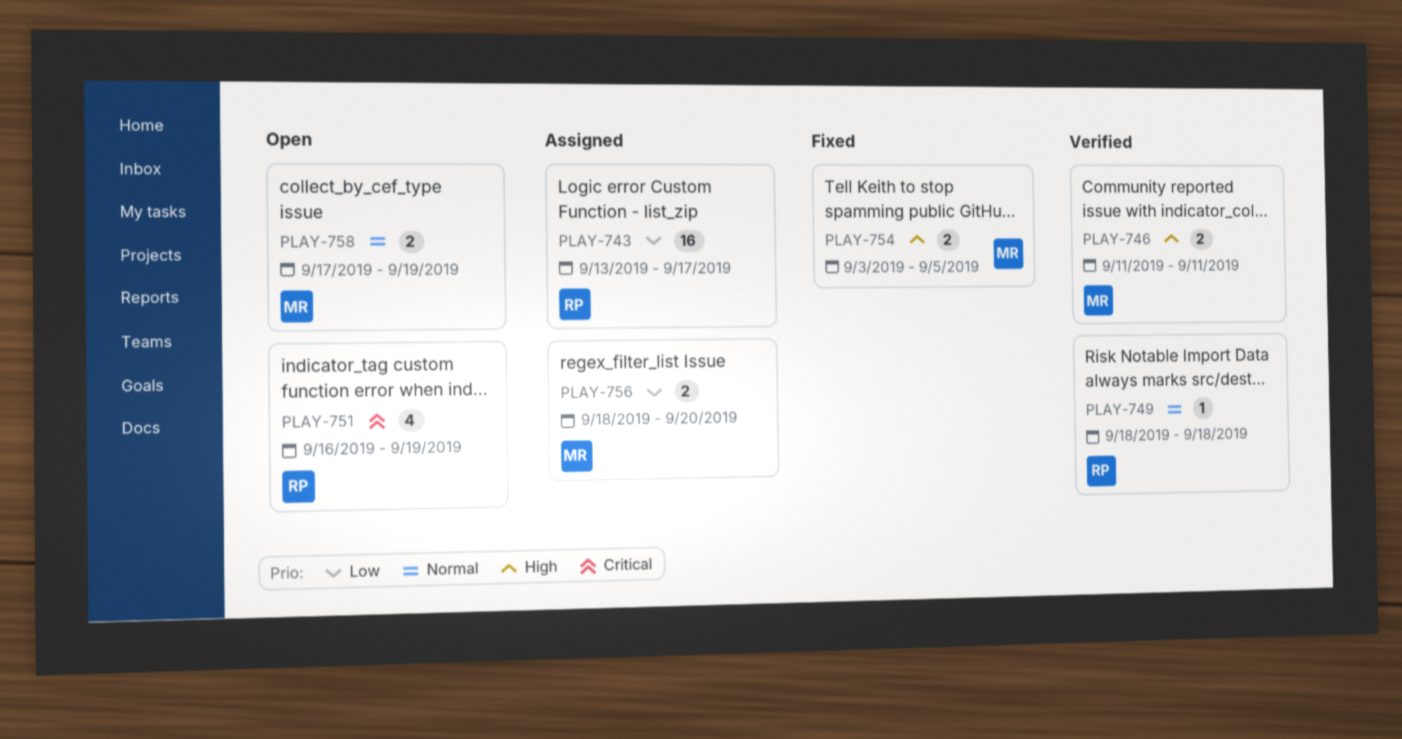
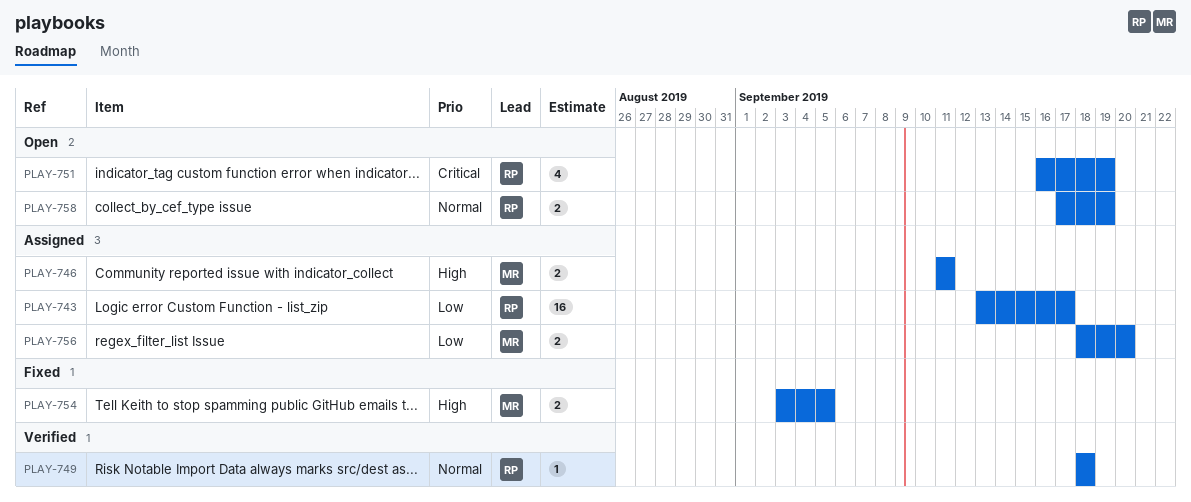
PLAY-746, status: Verified -> Assigned
PLAY-758, owner: MR -> RP

